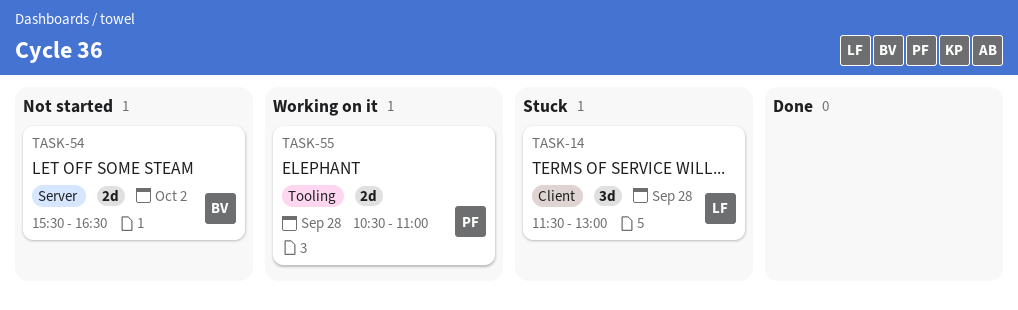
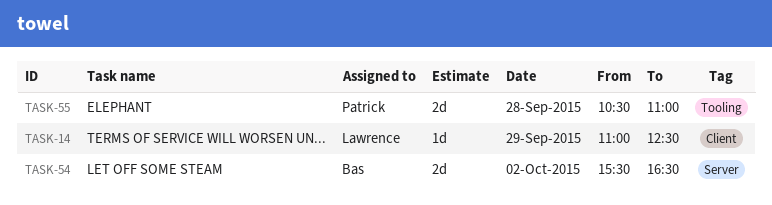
TASK-14, estimate: 3d -> 1d
TASK-14, day: Sep 28 -> Sep 29
TASK-14, begins: 11:30 -> 11:00
TASK-14, ends: 13:00 -> 12:30

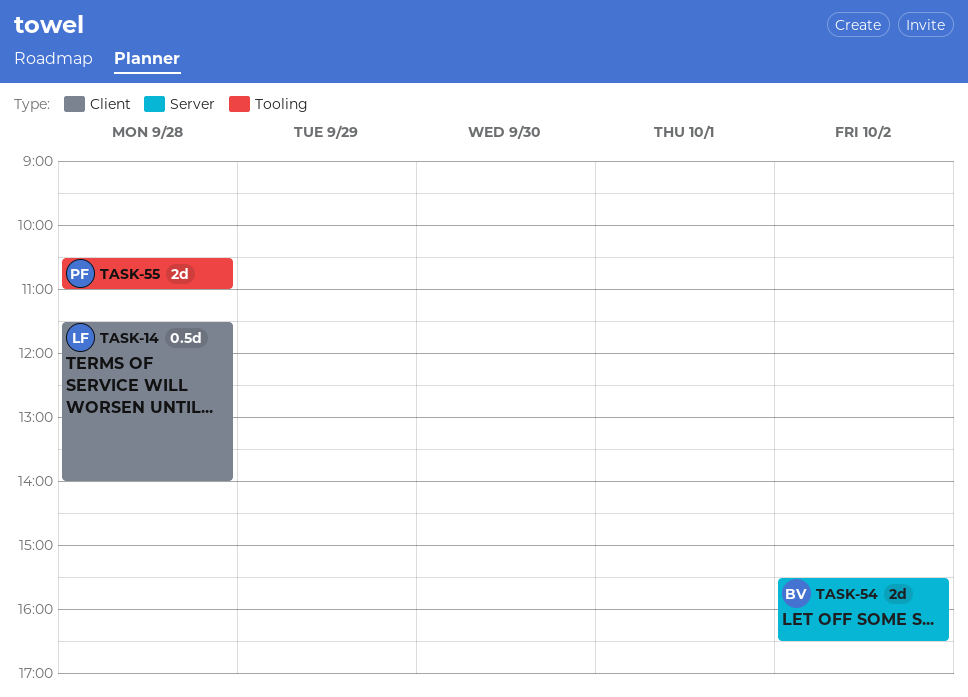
TASK-14, estimate: 1d -> 0.5d
TASK-14, day: Sep 29 -> Sep 28
TASK-14, begins: 11:00 -> 11:30
TASK-14, ends: 12:30 -> 14:00

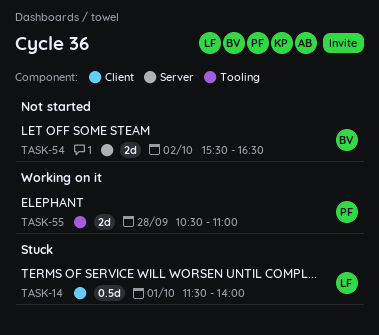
TASK-14, day: Sep 28 -> Oct 1

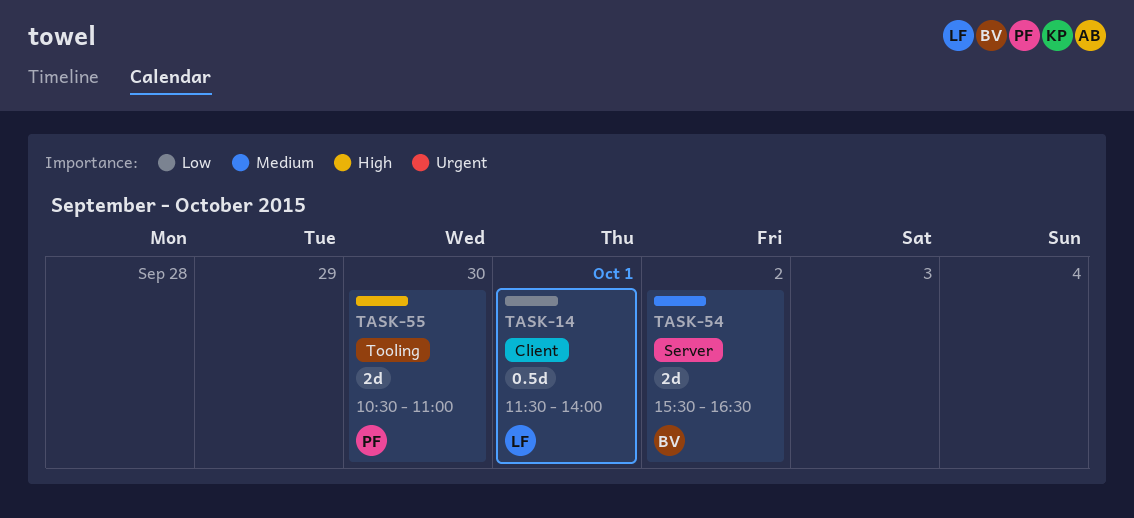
TASK-55, day: Sep 28 -> Sep 30

